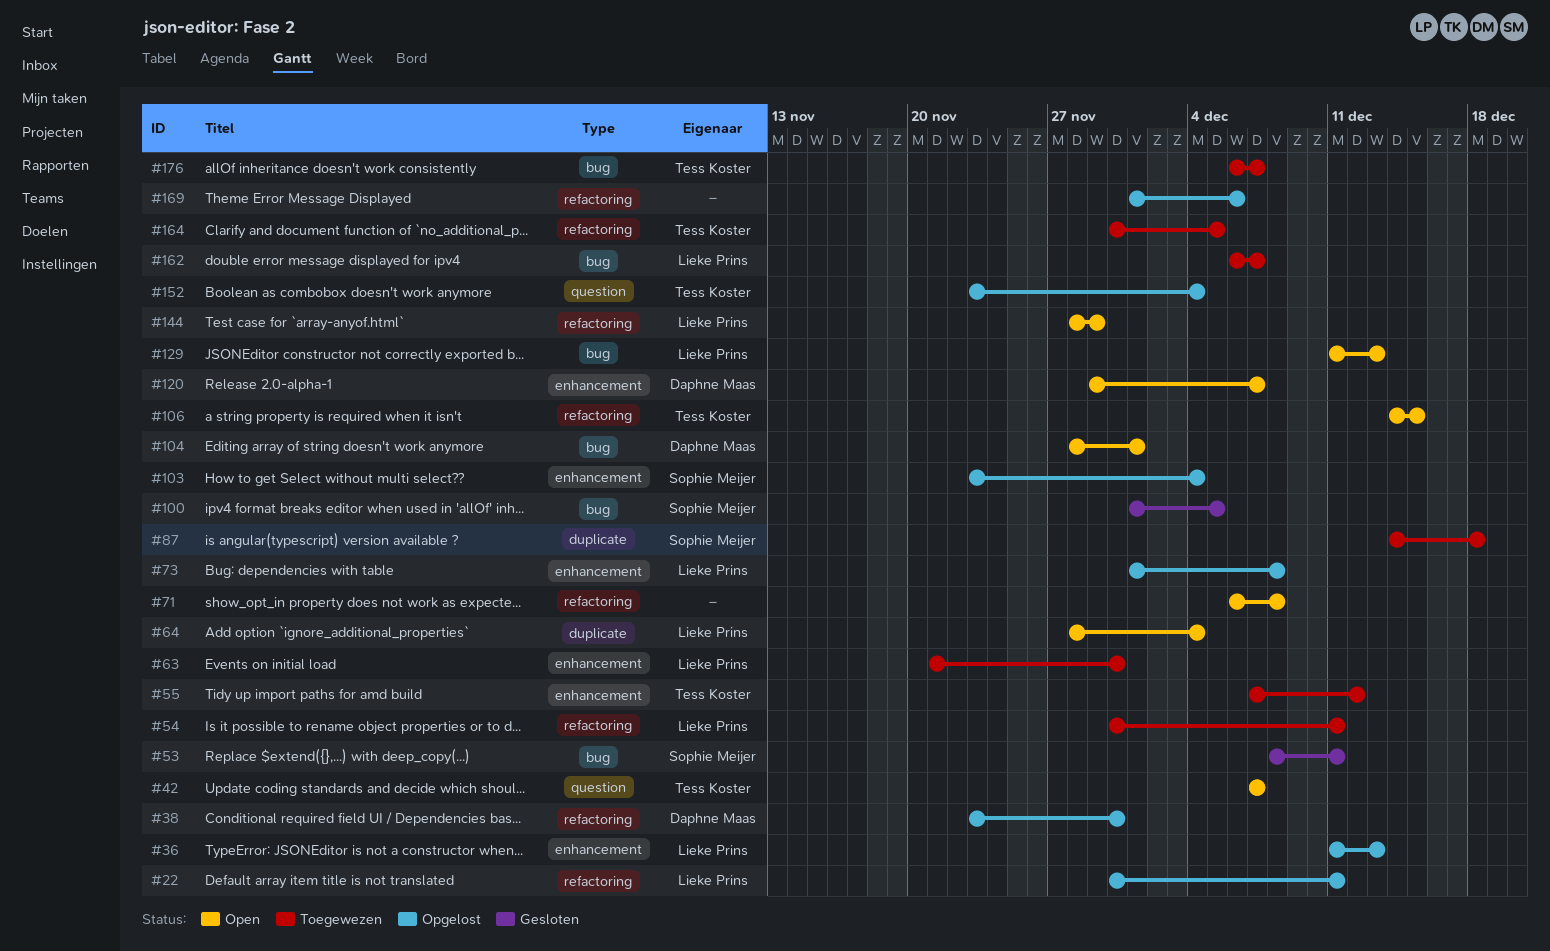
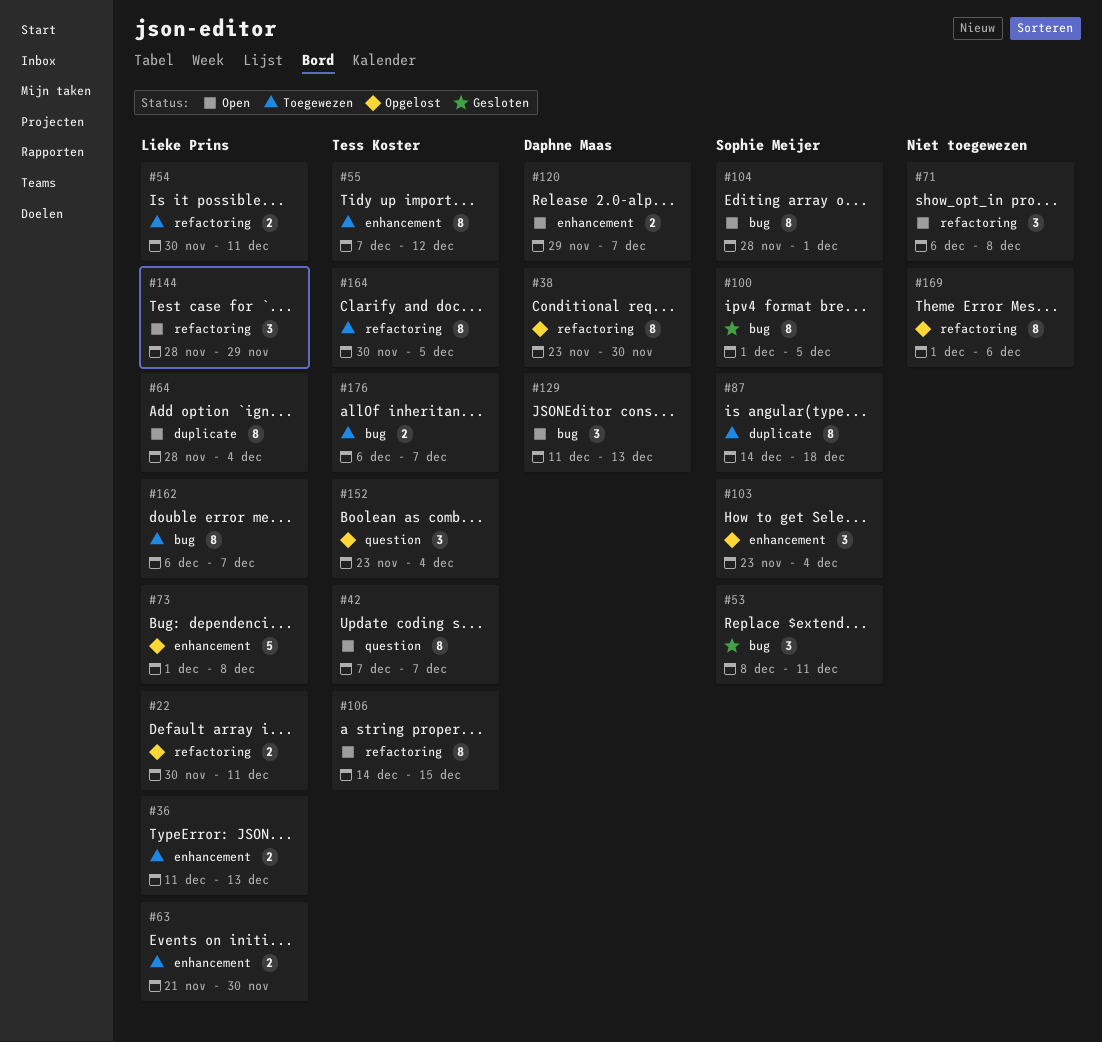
#36, status: Opgelost -> Toegewezen
#104, owner: Daphne Maas -> Sophie Meijer
#129, owner: Lieke Prins -> Daphne Maas

